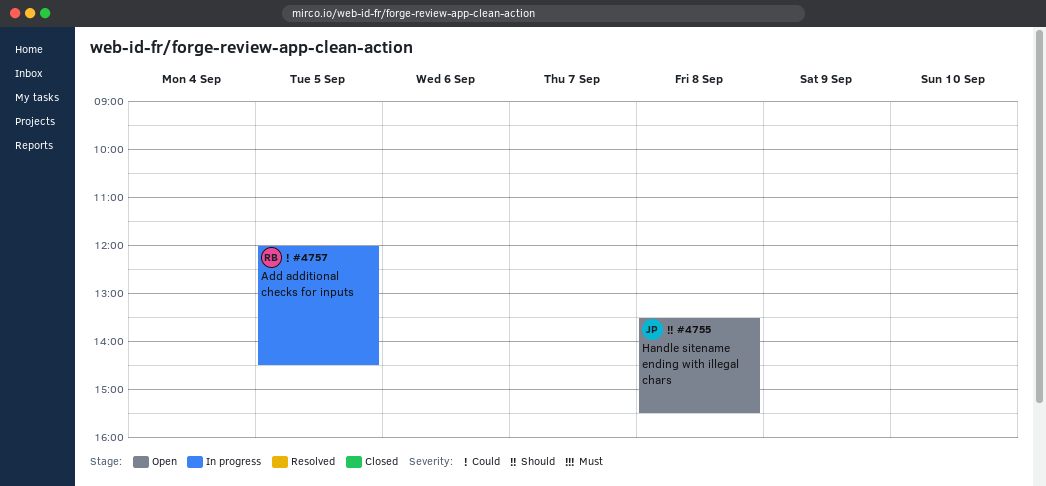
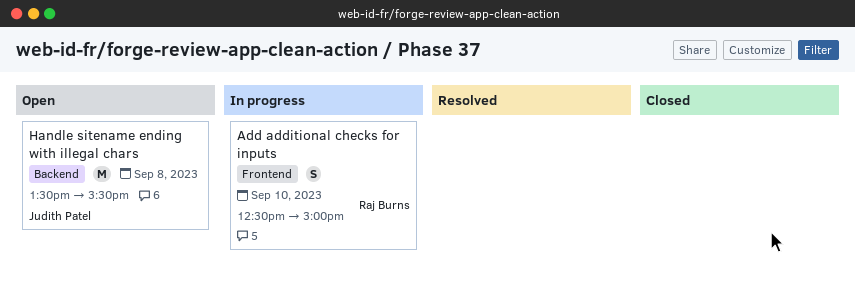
Add additional checks for inputs, day: Sep 5 -> Sep 10
Add additional checks for inputs, begins: 12:00 -> 12:30
Add additional checks for inputs, ends: 14:30 -> 15:00

